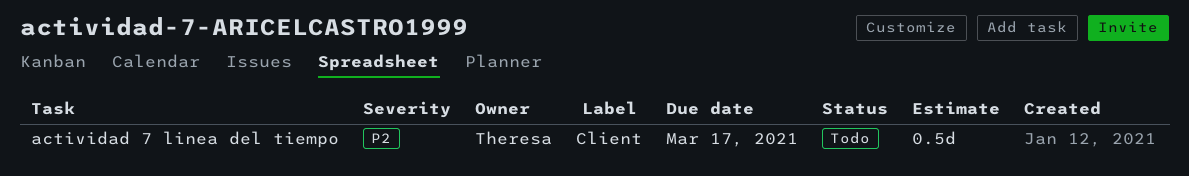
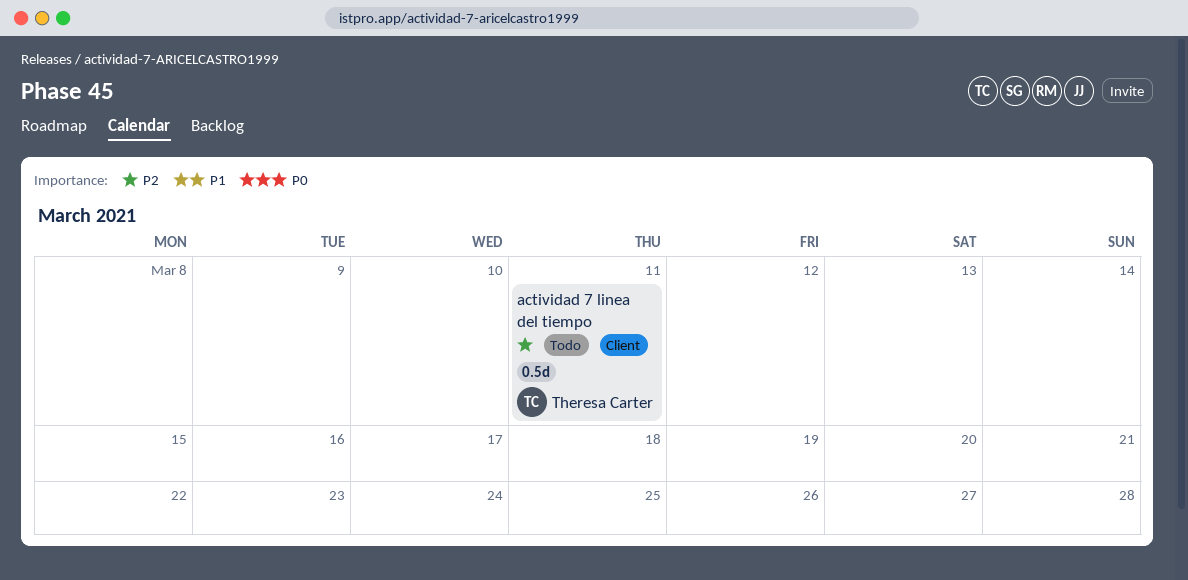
actividad 7 linea del tiempo, due: Mar 17 -> Mar 11

